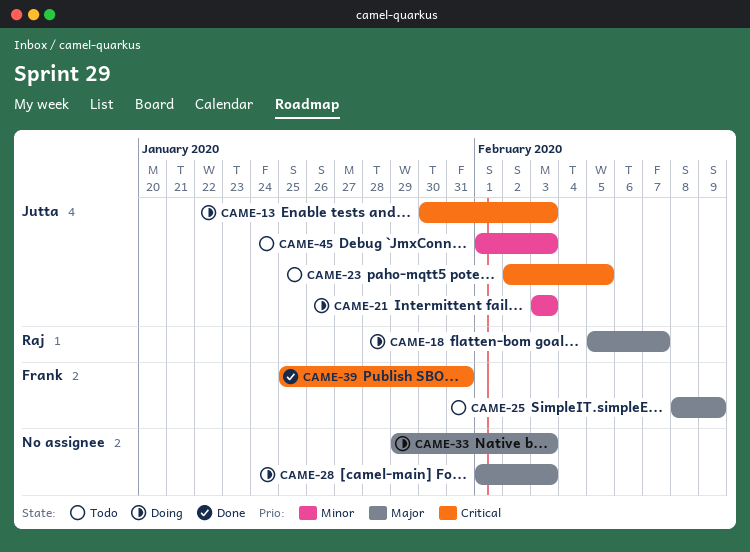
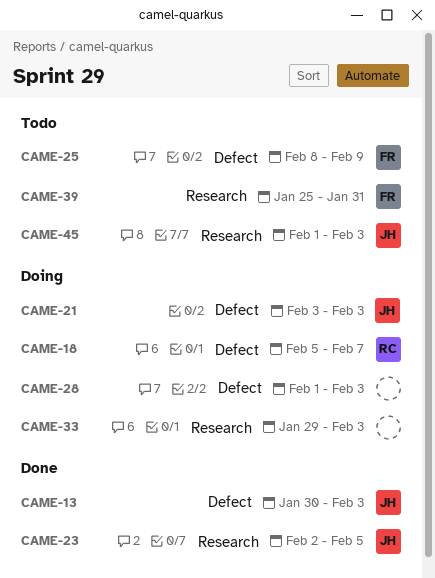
CAME-13, status: Doing -> Done
CAME-23, status: Todo -> Done
CAME-39, status: Done -> Todo

